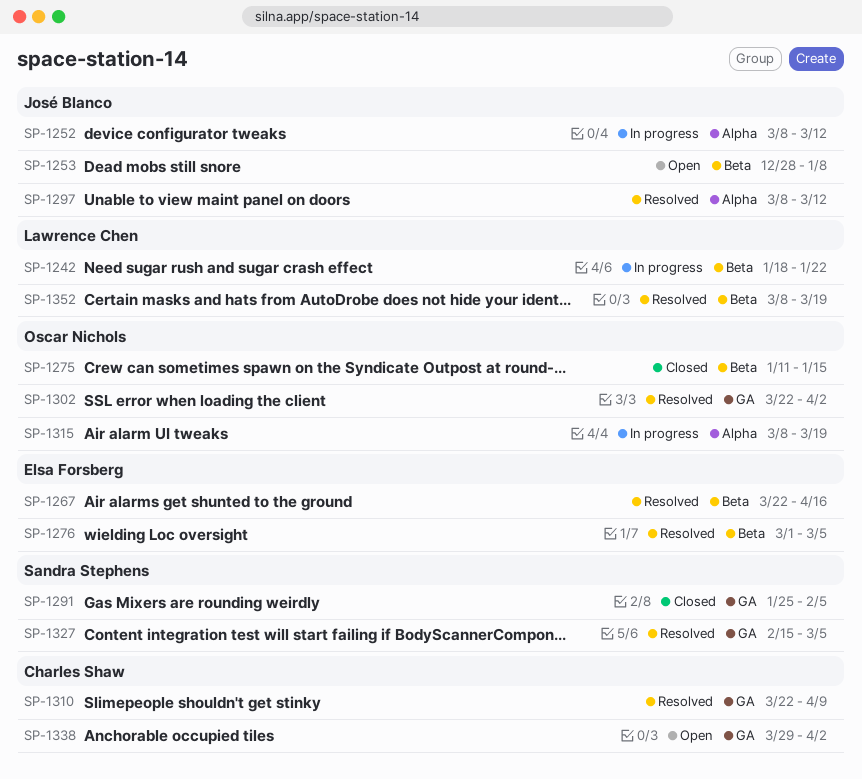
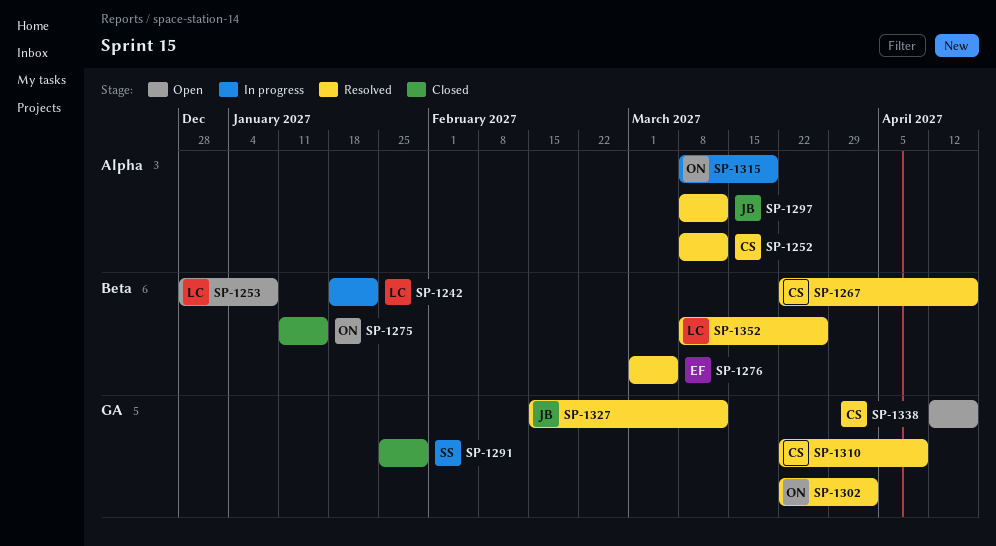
SP-1252, status: In progress -> Resolved
SP-1252, owner: José Blanco -> Charles Shaw
SP-1253, owner: José Blanco -> Lawrence Chen
SP-1267, owner: Elsa Forsberg -> Charles Shaw
SP-1291, due: Feb 5 -> Jan 29
SP-1327, owner: Sandra Stephens -> José Blanco
SP-1327, due: Mar 5 -> Mar 12
SP-1338, start: Mar 29 -> Apr 12
SP-1338, due: Apr 2 -> Apr 16
SP-1352, due: Mar 19 -> Mar 26

